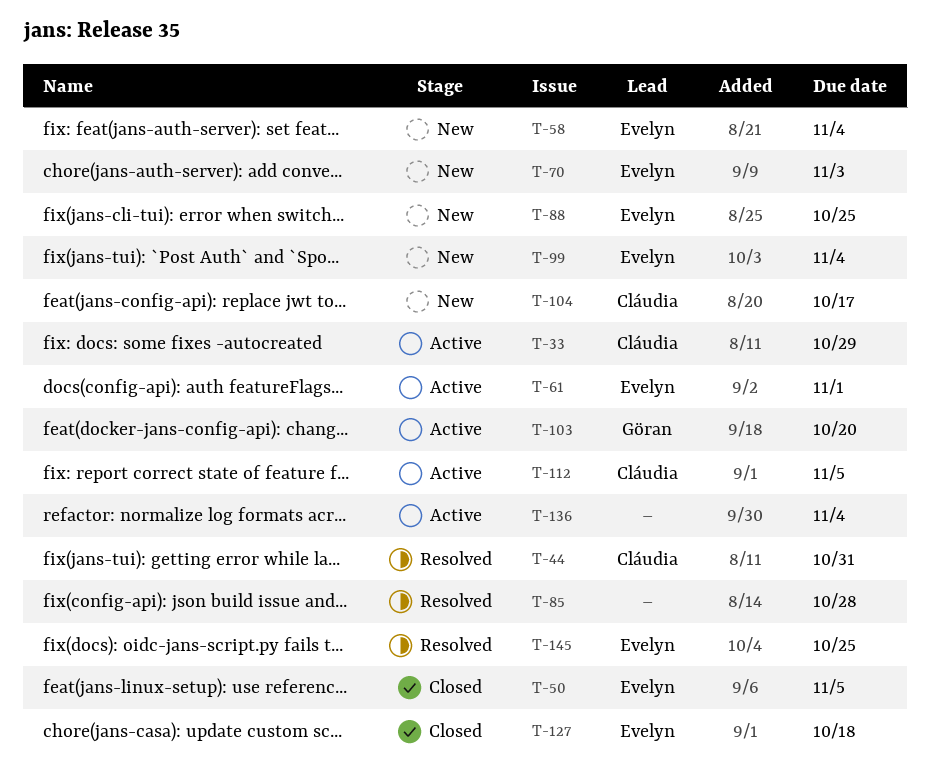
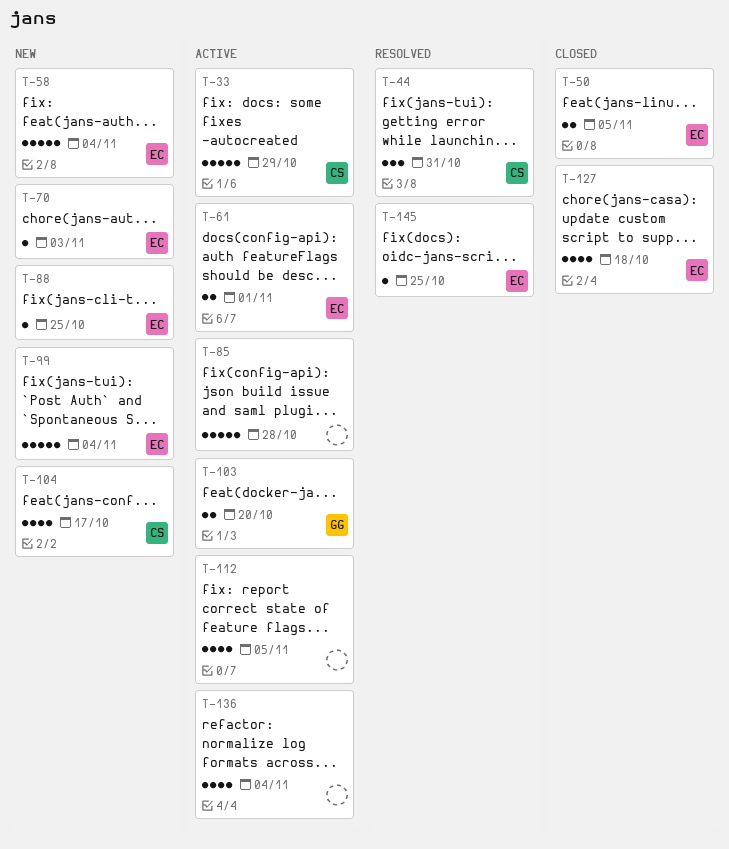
T-85, status: Resolved -> Active
T-112, owner: Cláudia -> none

